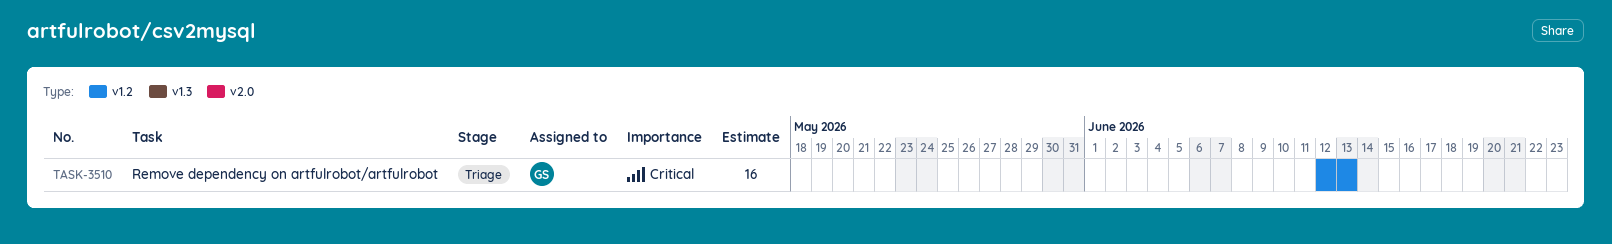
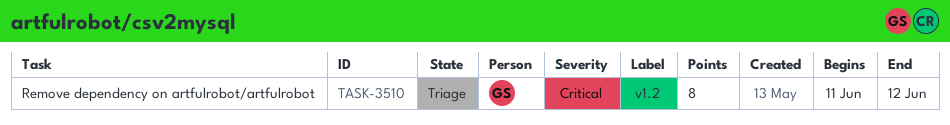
TASK-3510, estimate: 16 -> 8
TASK-3510, start: Jun 12 -> Jun 11
TASK-3510, due: Jun 13 -> Jun 12

